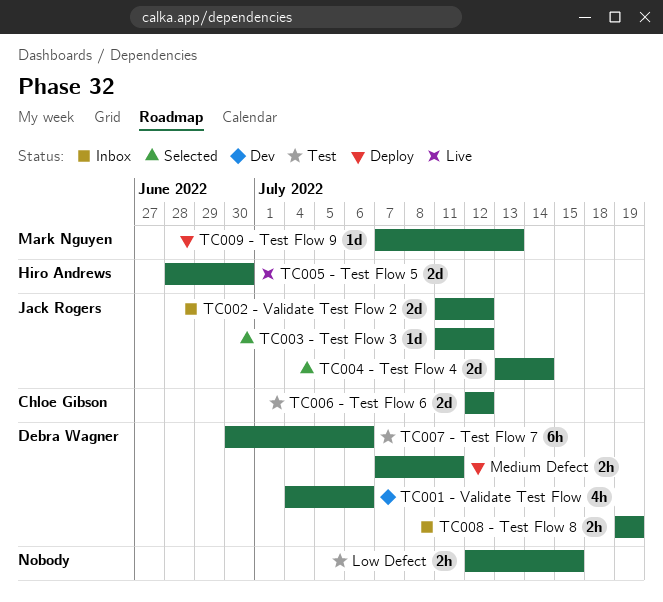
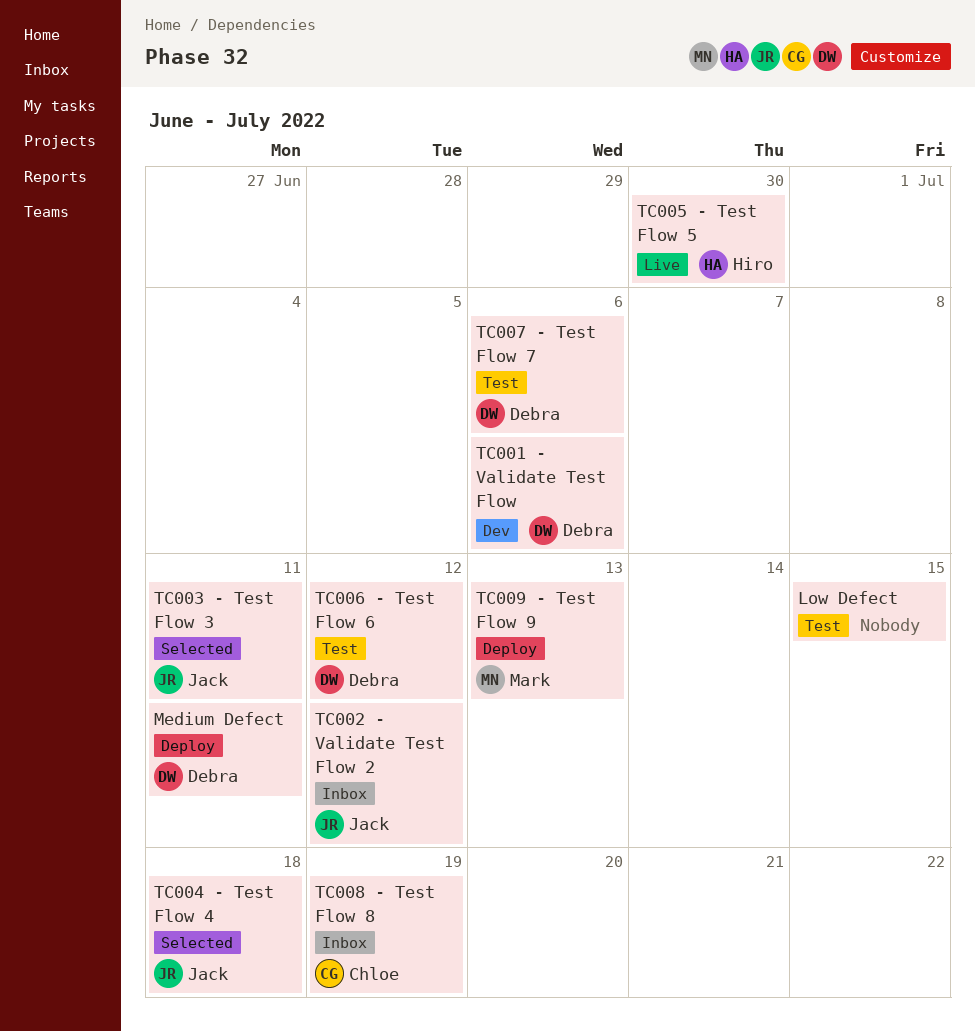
TC003 - Test Flow 3, due: Jul 12 -> Jul 11
TC004 - Test Flow 4, due: Jul 14 -> Jul 18
TC006 - Test Flow 6, owner: Chloe Gibson -> Debra Wagner
TC008 - Test Flow 8, owner: Debra Wagner -> Chloe Gibson

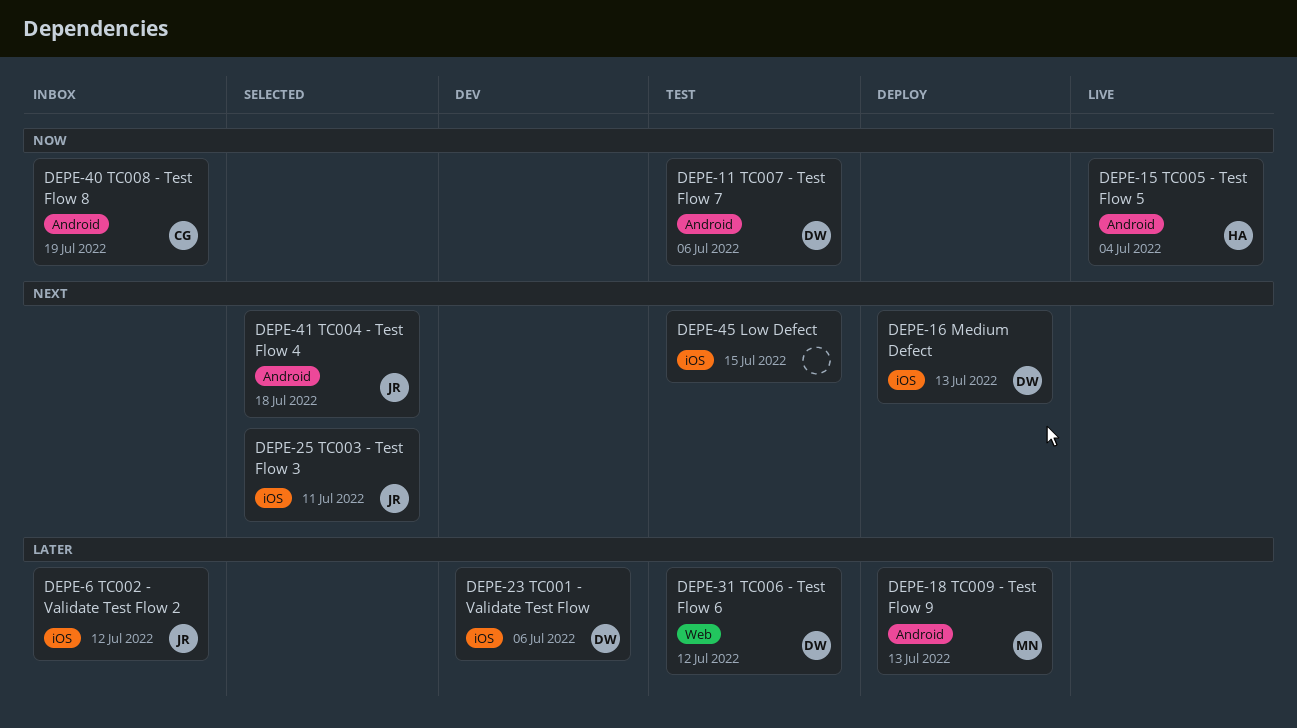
Medium Defect, due: Jul 11 -> Jul 13
TC005 - Test Flow 5, due: Jun 30 -> Jul 4

